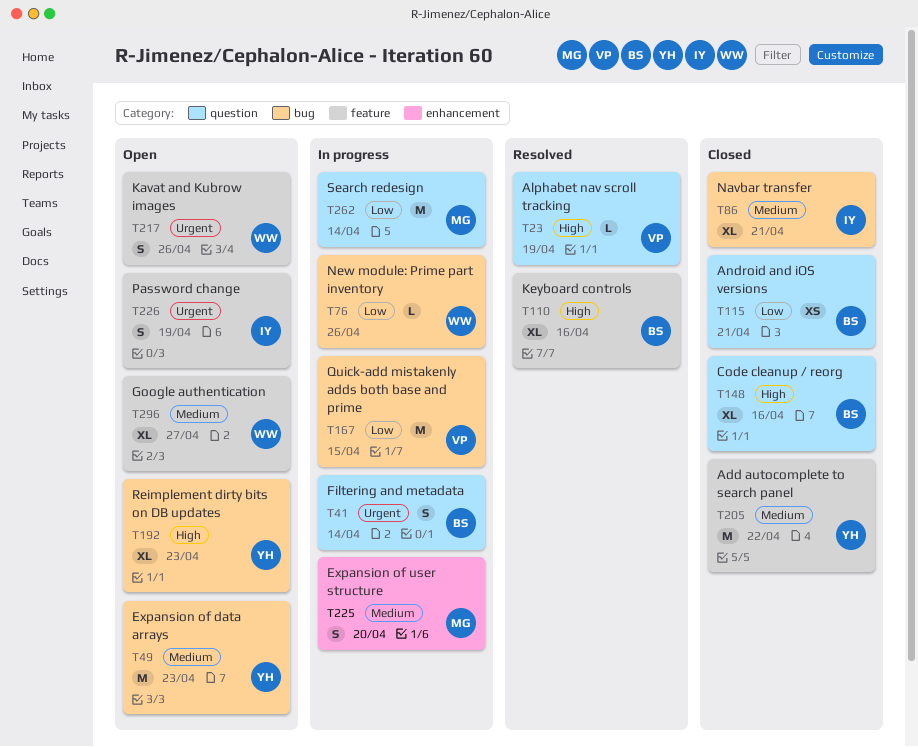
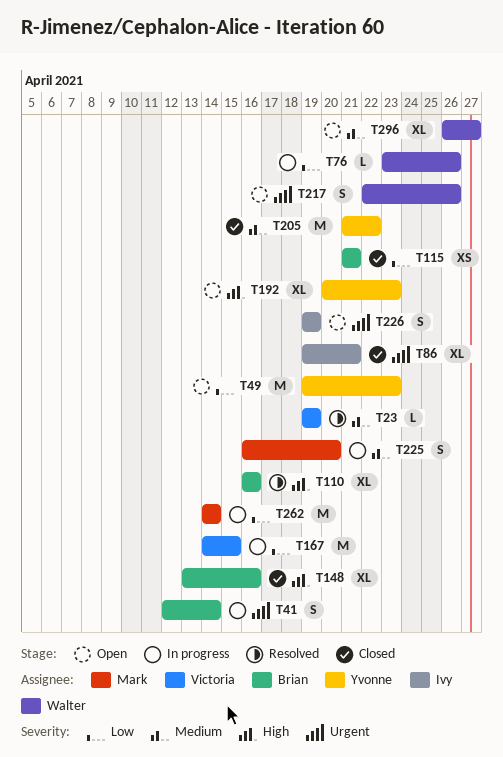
T23, priority: High -> Medium
T49, priority: Medium -> Low
T86, priority: Medium -> Urgent

